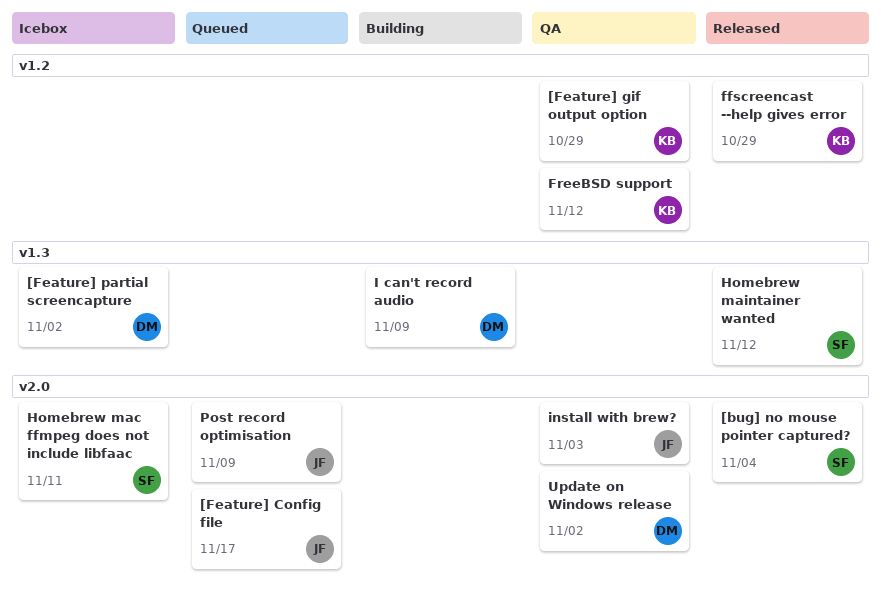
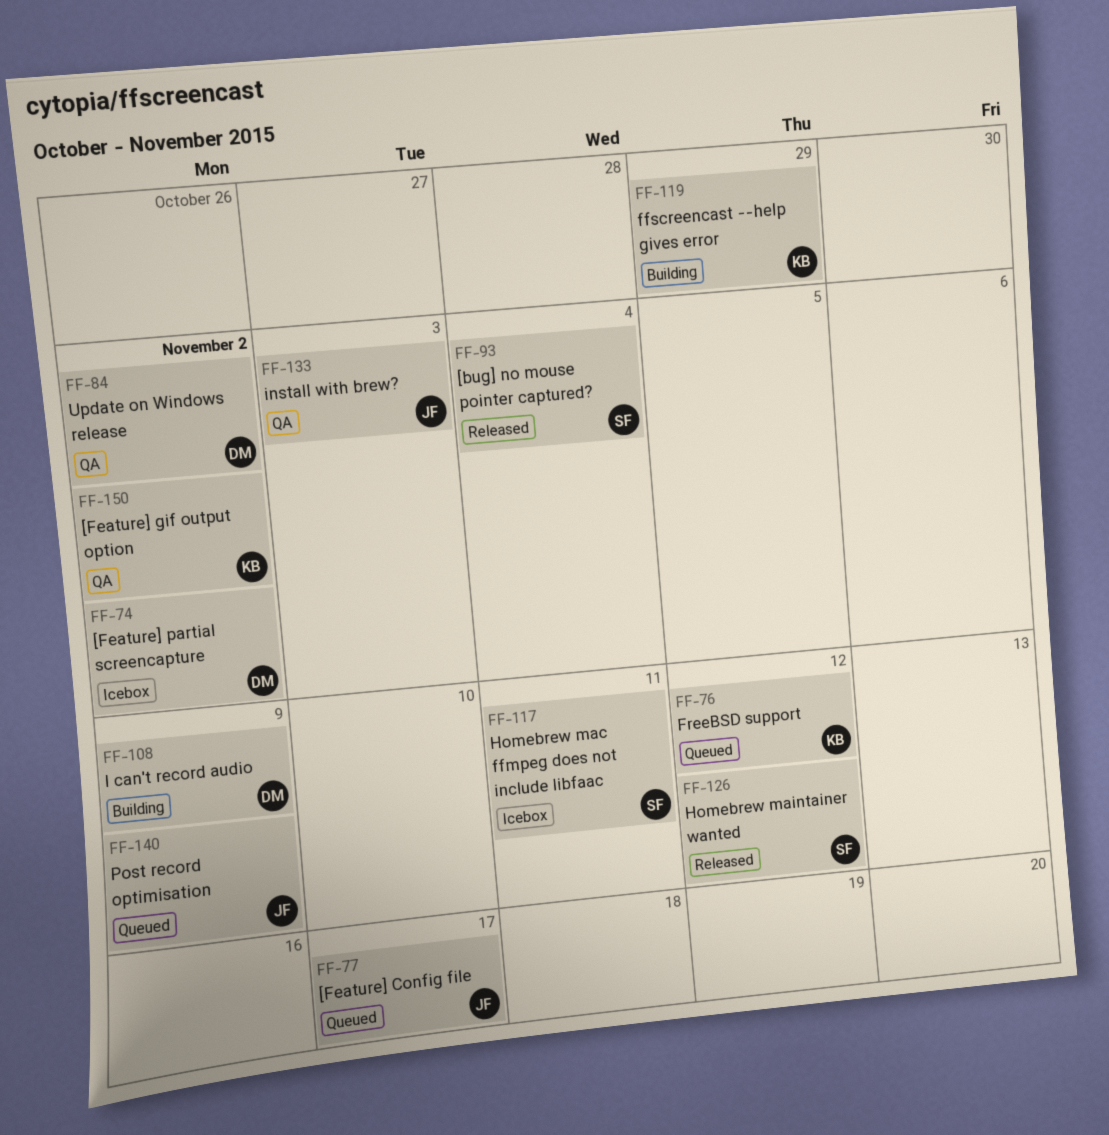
[Feature] gif output option, due: Oct 29 -> Nov 2
ffscreencast --help gives error, status: Released -> Building
FreeBSD support, status: QA -> Queued

